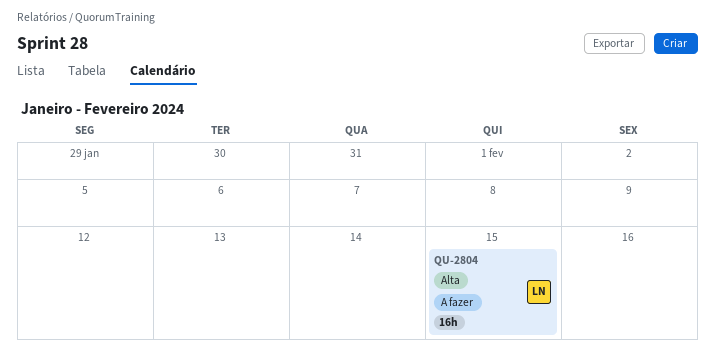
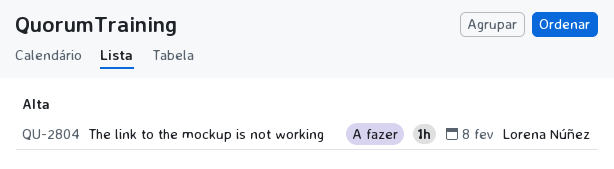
QU-2804, estimate: 16h -> 1h
QU-2804, due: Feb 15 -> Feb 8

